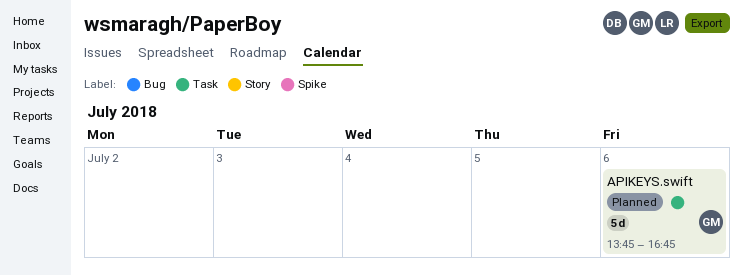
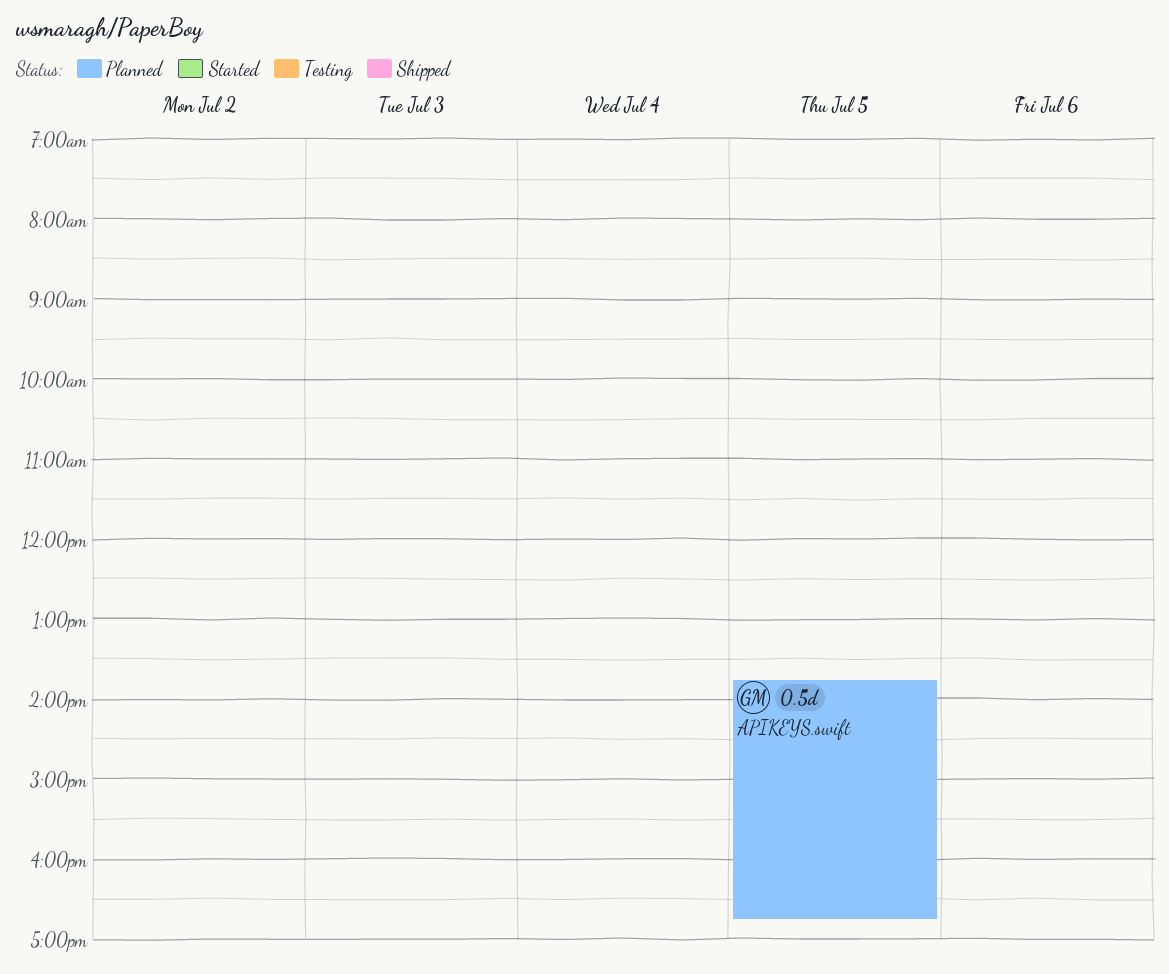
APIKEYS.swift, estimate: 5d -> 0.5d
APIKEYS.swift, day: Jul 6 -> Jul 5

